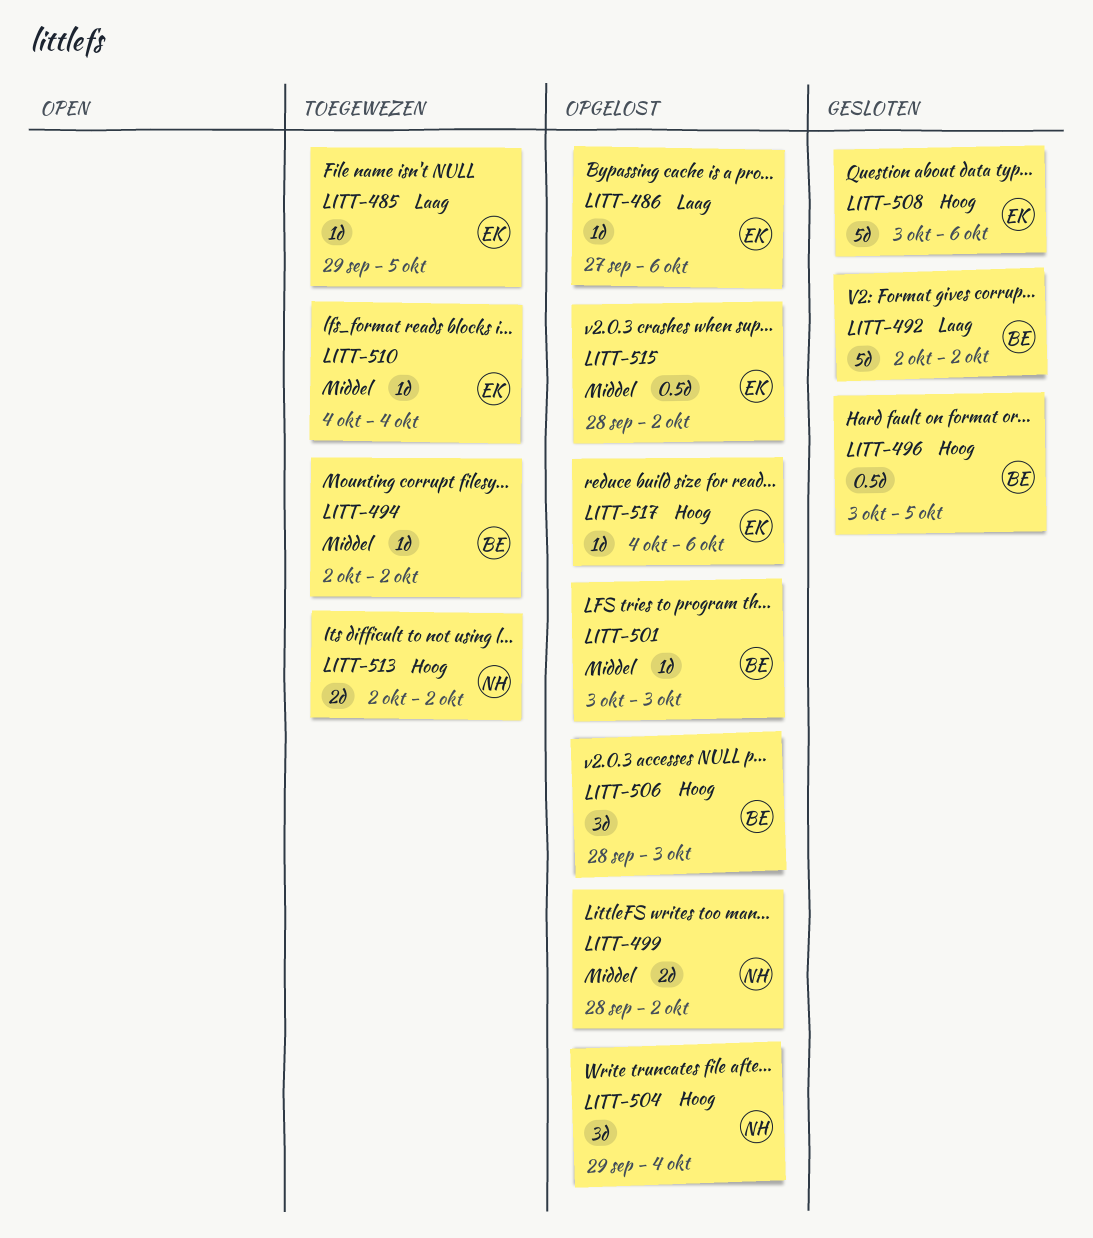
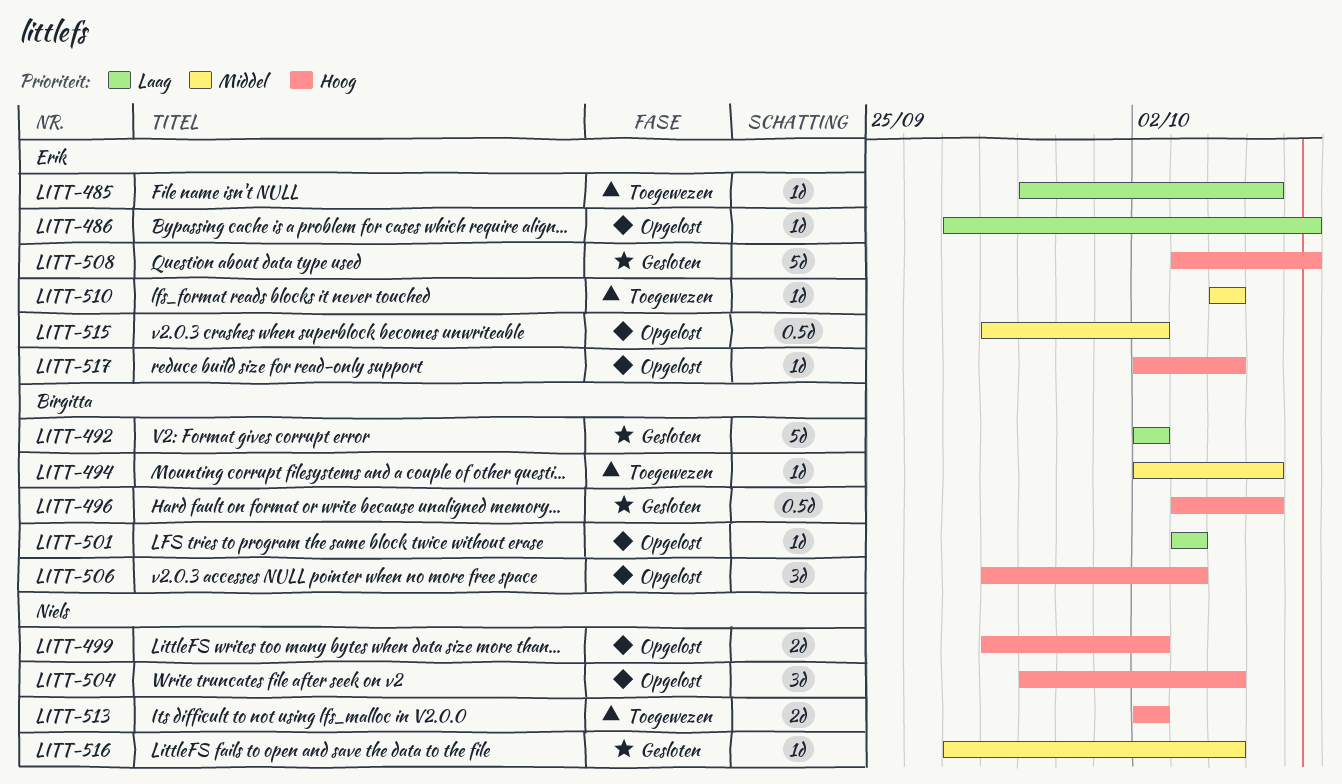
LITT-494, due: Oct 2 -> Oct 5
LITT-499, priority: Middel -> Hoog
LITT-501, priority: Middel -> Laag
LITT-516: none -> present
LITT-517, start: Oct 4 -> Oct 2
LITT-517, due: Oct 6 -> Oct 4

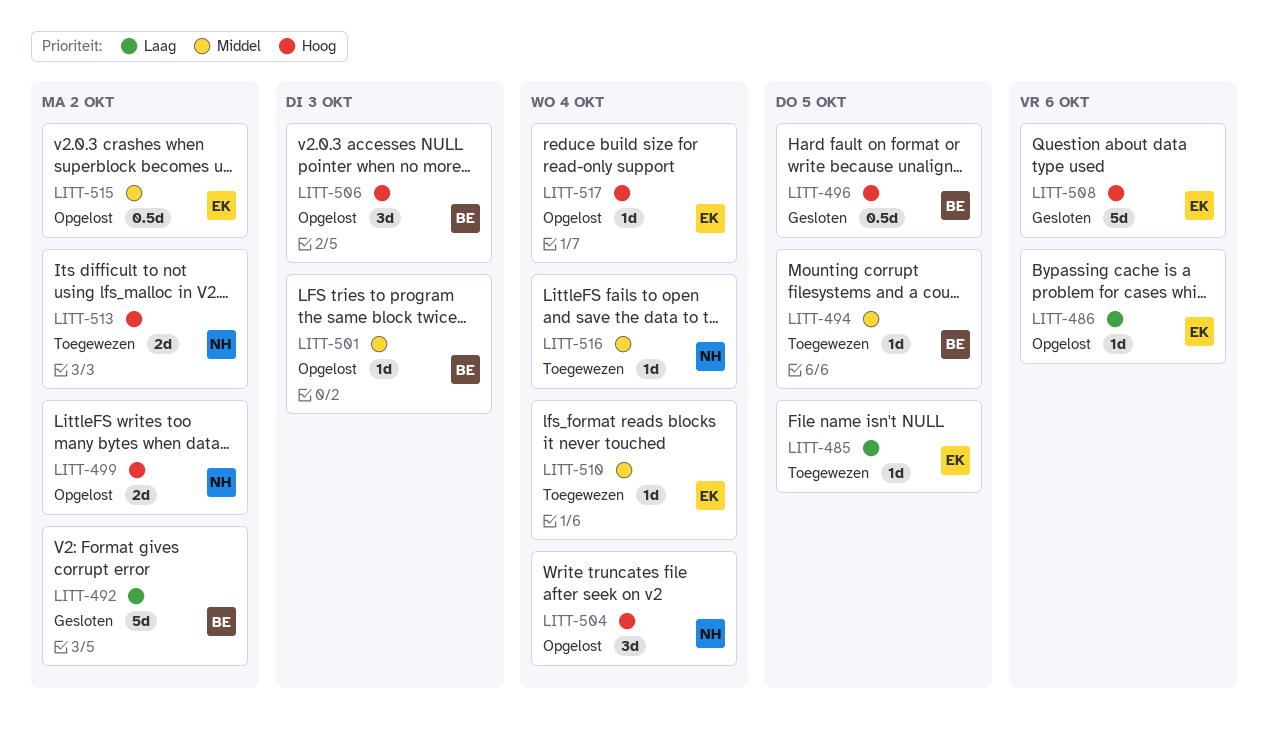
LITT-501, priority: Laag -> Middel
LITT-516, status: Gesloten -> Toegewezen

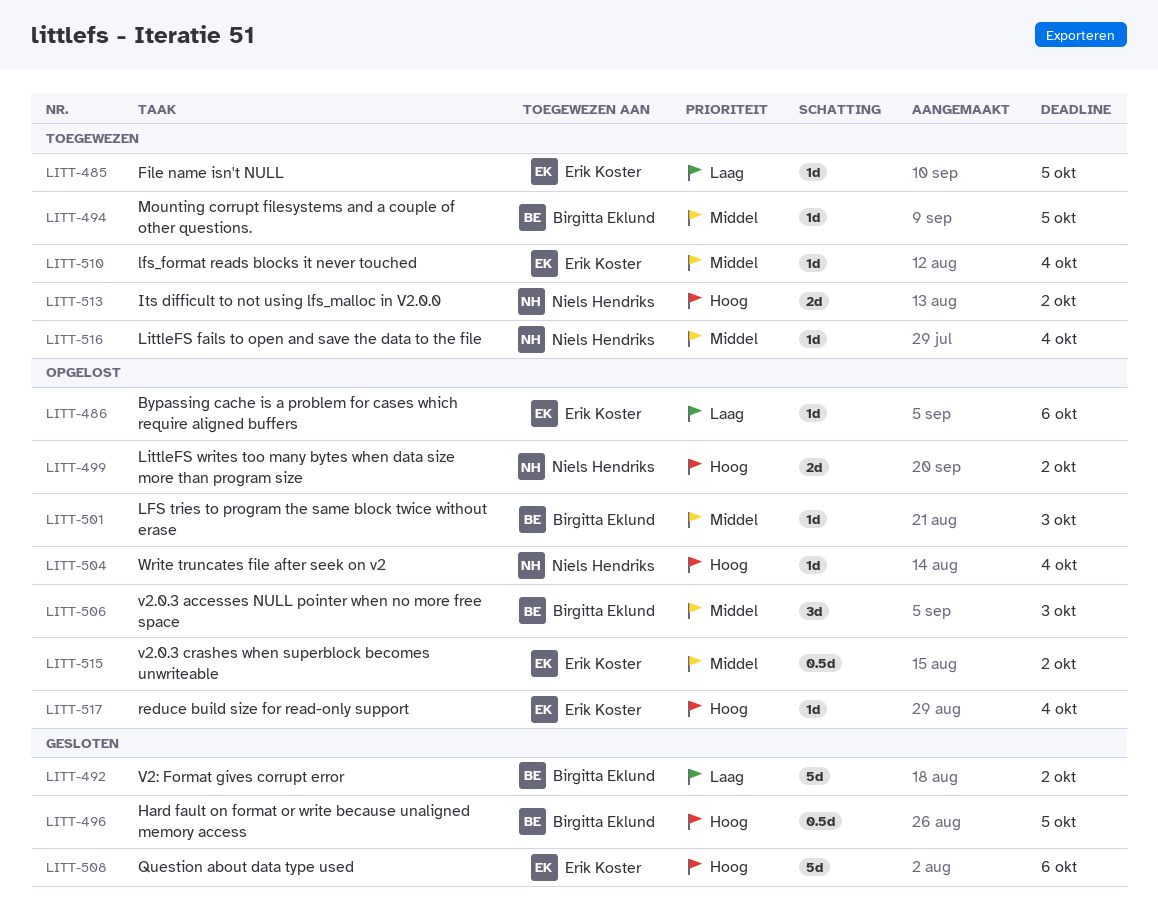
LITT-504, estimate: 3d -> 1d
LITT-506, priority: Hoog -> Middel

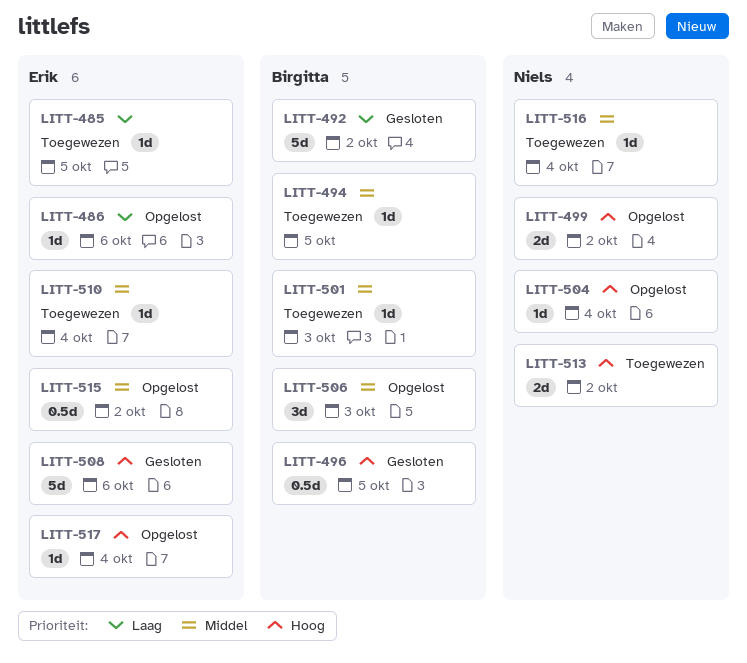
LITT-501, status: Opgelost -> Toegewezen

